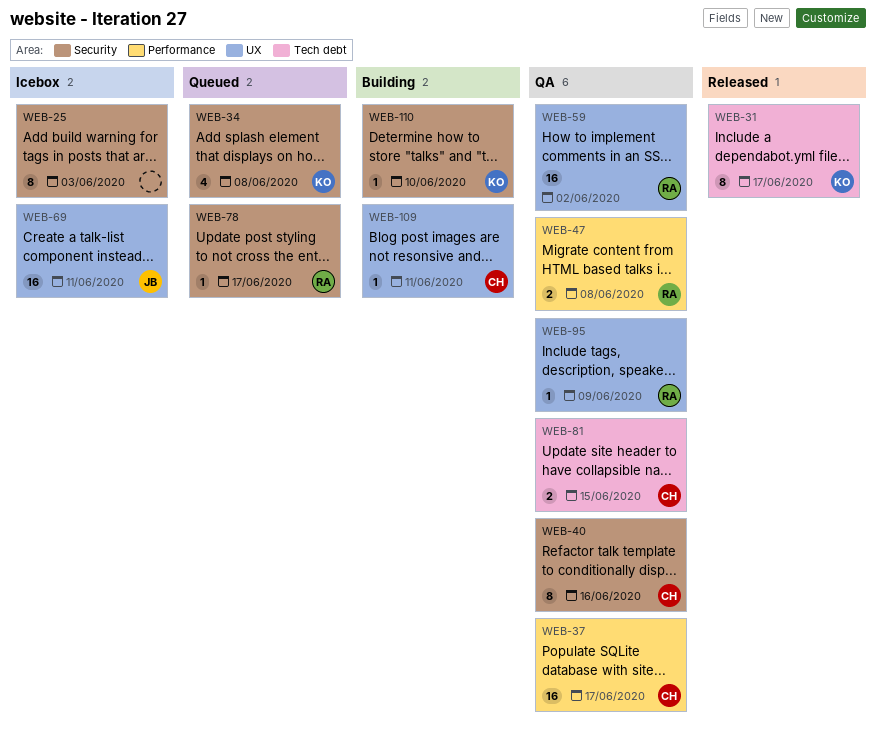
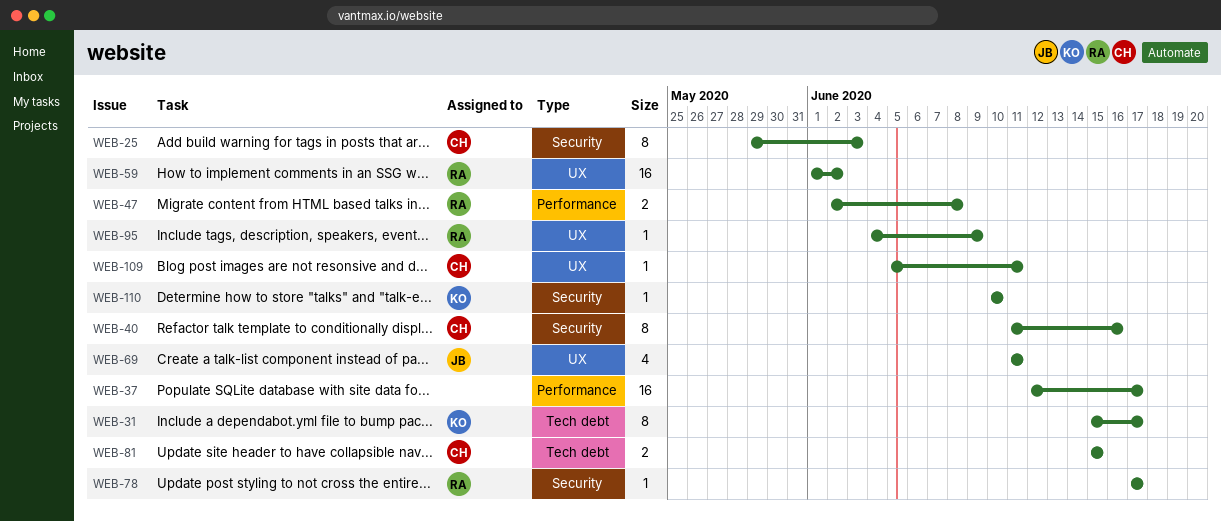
WEB-25, owner: none -> CH
WEB-34: present -> none
WEB-37, owner: CH -> none
WEB-69, estimate: 16 -> 4

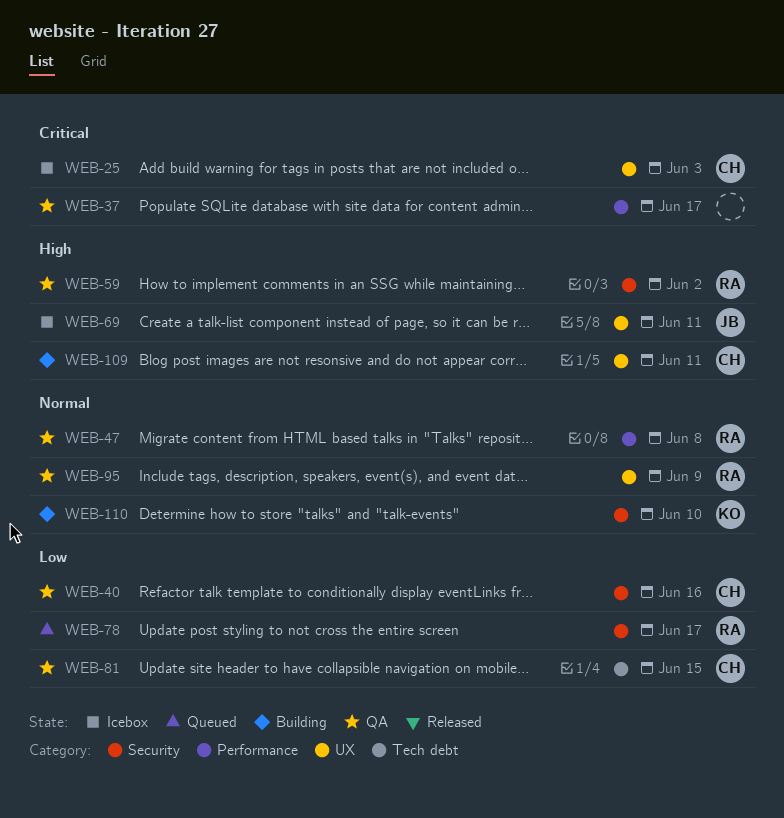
WEB-25, label: Security -> UX
WEB-31: present -> none
WEB-59, label: UX -> Security

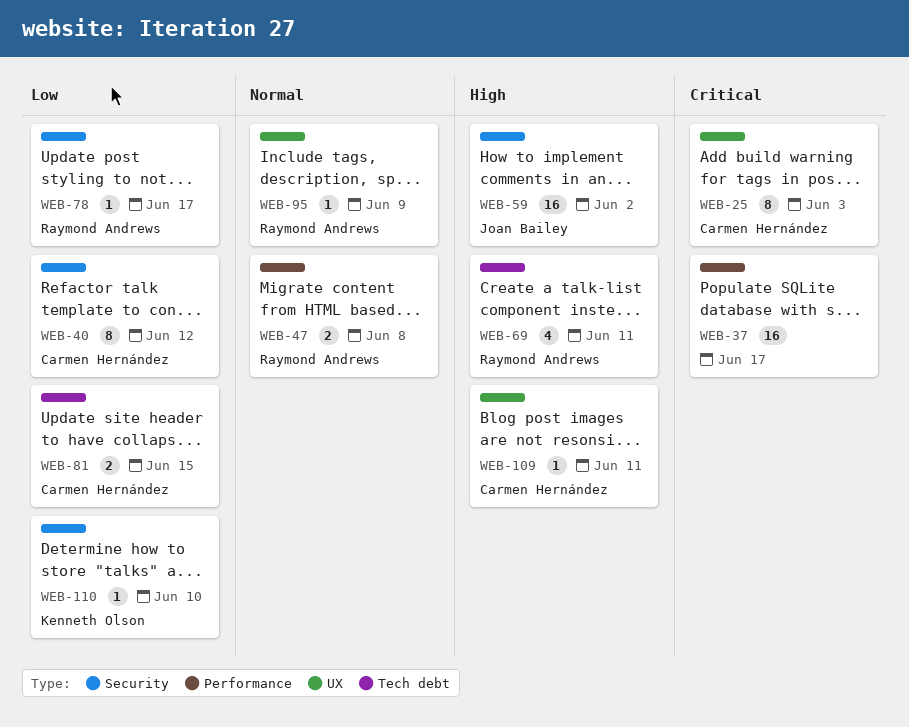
WEB-40, due: Jun 16 -> Jun 12
WEB-59, owner: Raymond Andrews -> Joan Bailey
WEB-69, owner: Joan Bailey -> Raymond Andrews
WEB-69, label: UX -> Tech debt
WEB-110, priority: Normal -> Low

